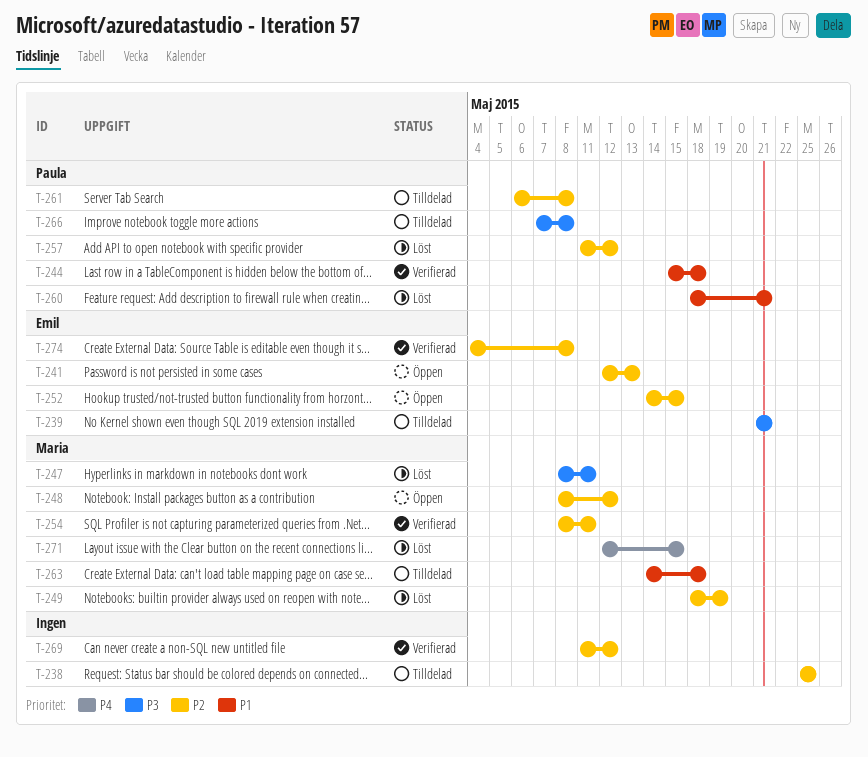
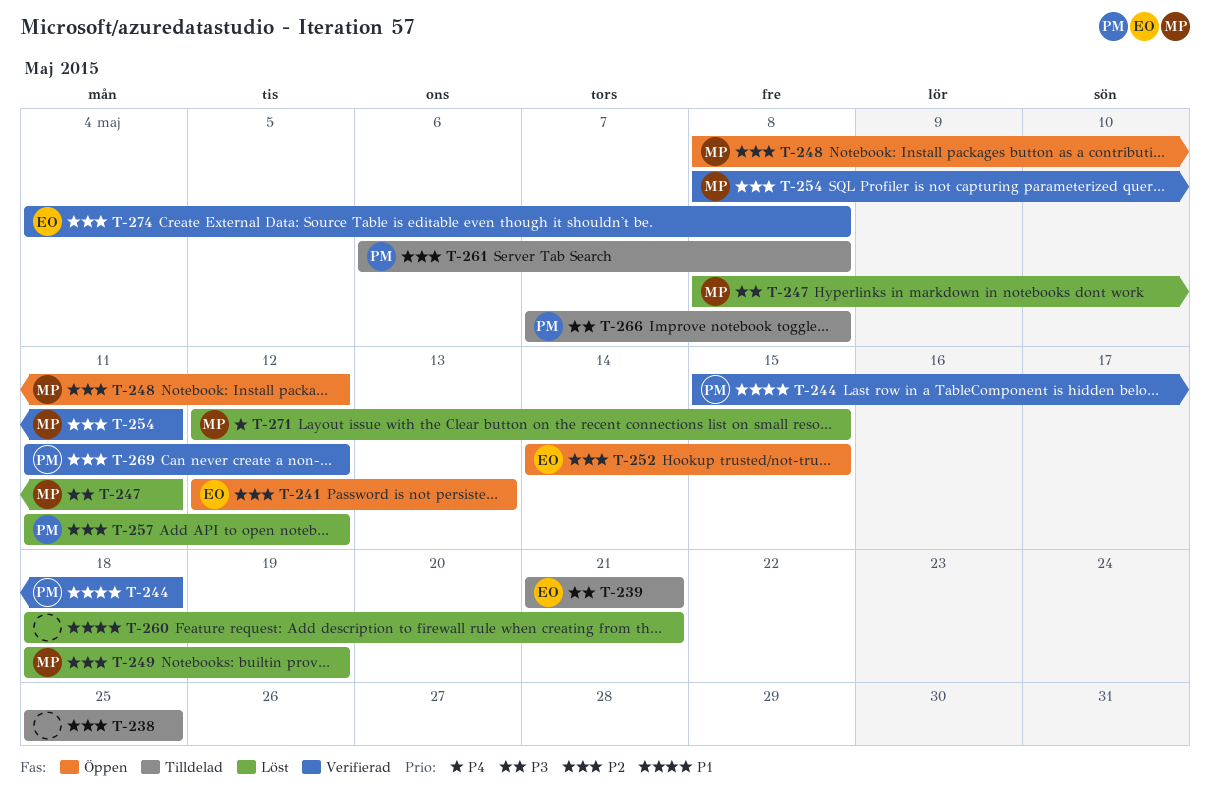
T-260, owner: Paula -> none
T-263: present -> none
T-269, owner: none -> Paula

